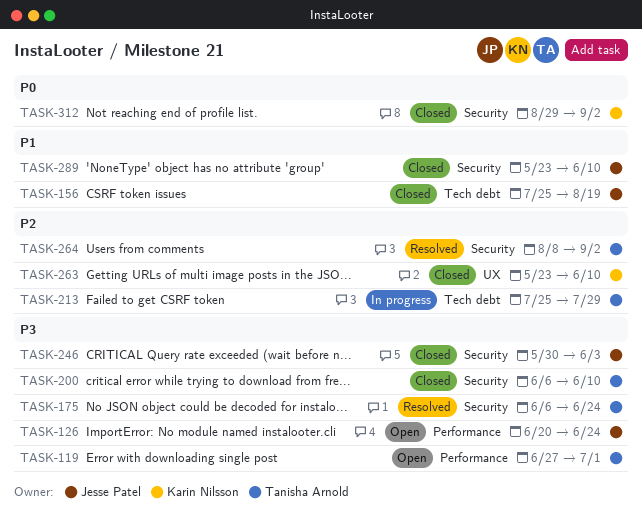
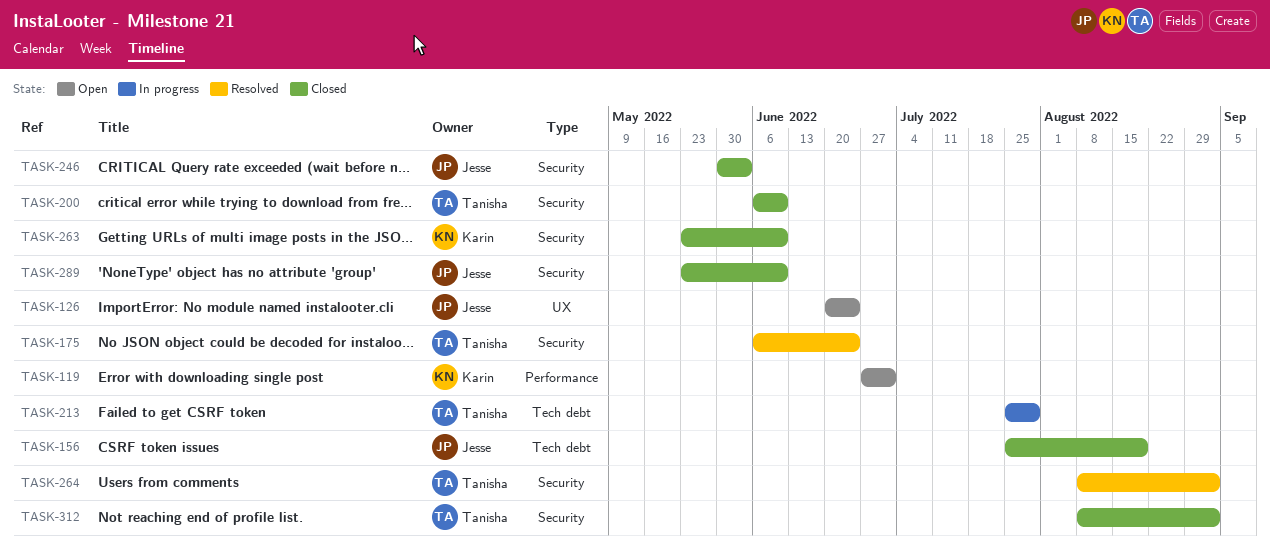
TASK-119, owner: Tanisha Arnold -> Karin Nilsson
TASK-126, label: Performance -> UX
TASK-263, label: UX -> Security
TASK-312, owner: Karin Nilsson -> Tanisha Arnold
TASK-312, start: Aug 29 -> Aug 8

